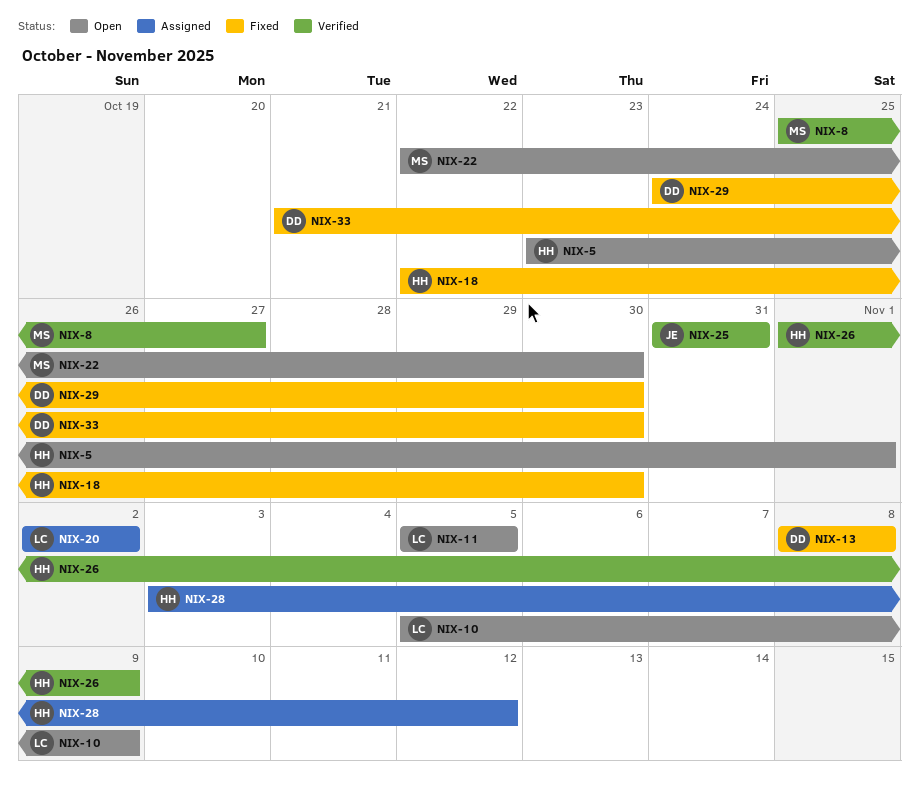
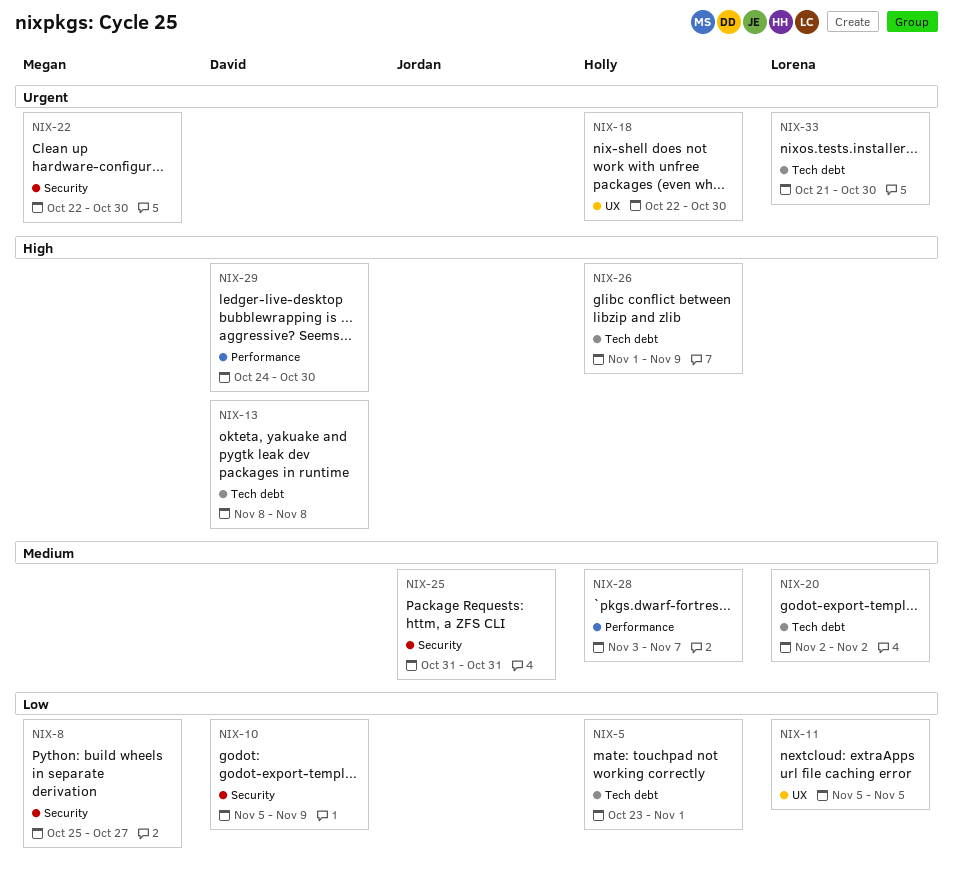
NIX-10, owner: Lorena -> David
NIX-28, due: Nov 12 -> Nov 7
NIX-33, owner: David -> Lorena

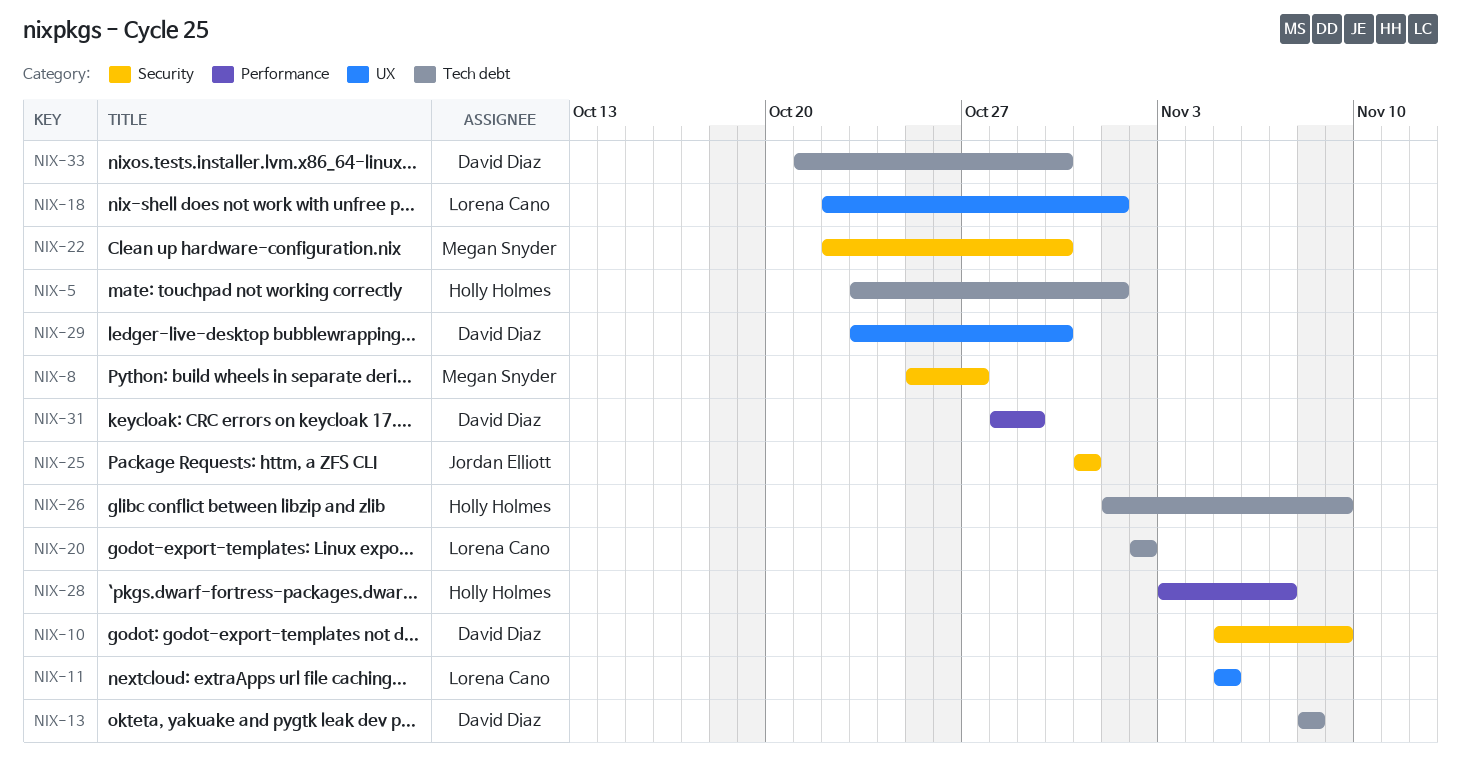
NIX-18, owner: Holly Holmes -> Lorena Cano
NIX-18, due: Oct 30 -> Nov 1
NIX-29, label: Performance -> UX
NIX-29, start: Oct 24 -> Oct 23
NIX-31: none -> present
NIX-33, owner: Lorena Cano -> David Diaz

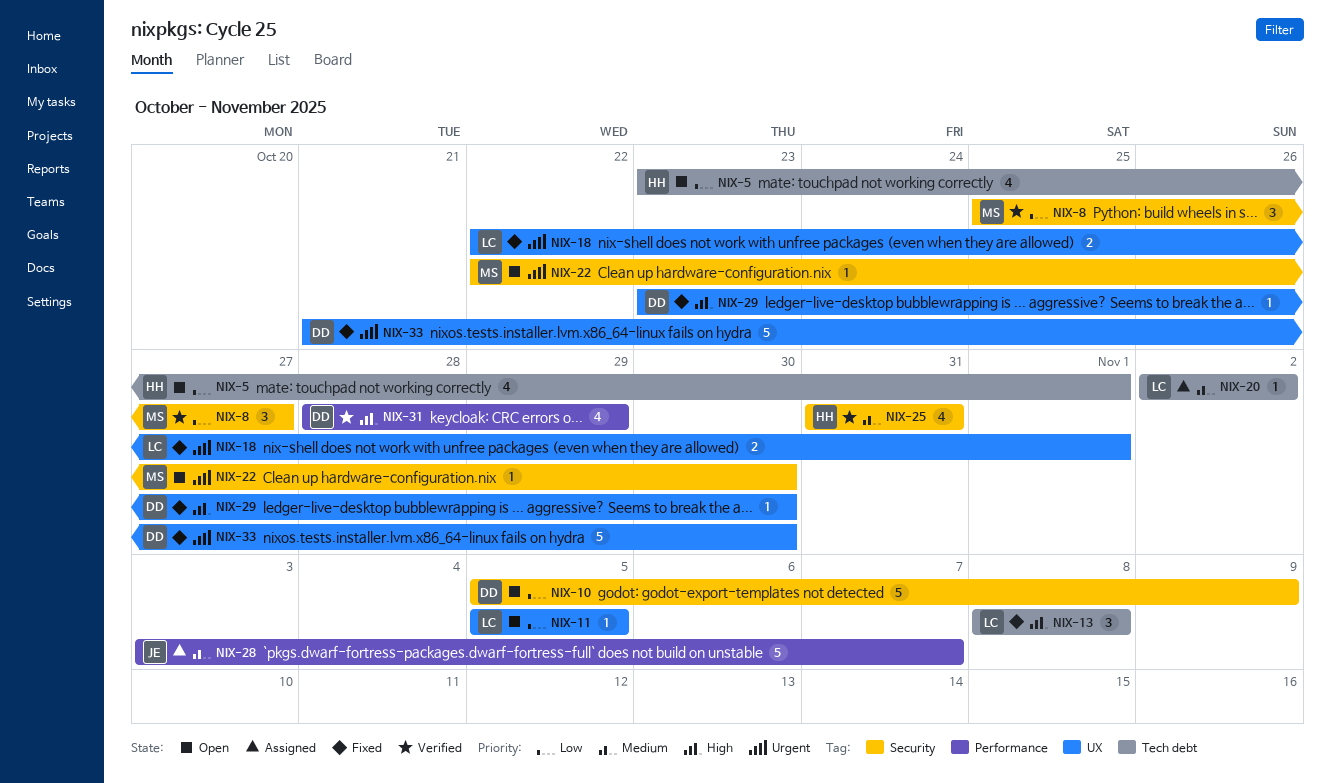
NIX-13, owner: David Diaz -> Lorena Cano
NIX-25, owner: Jordan Elliott -> Holly Holmes
NIX-26: present -> none
NIX-28, owner: Holly Holmes -> Jordan Elliott
NIX-33, label: Tech debt -> UX

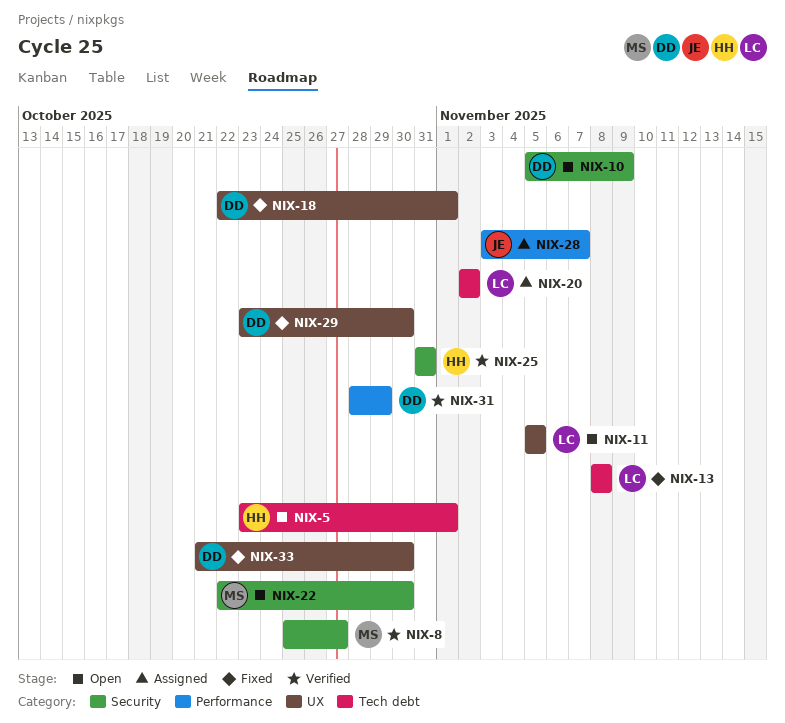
NIX-18, owner: LC -> DD

